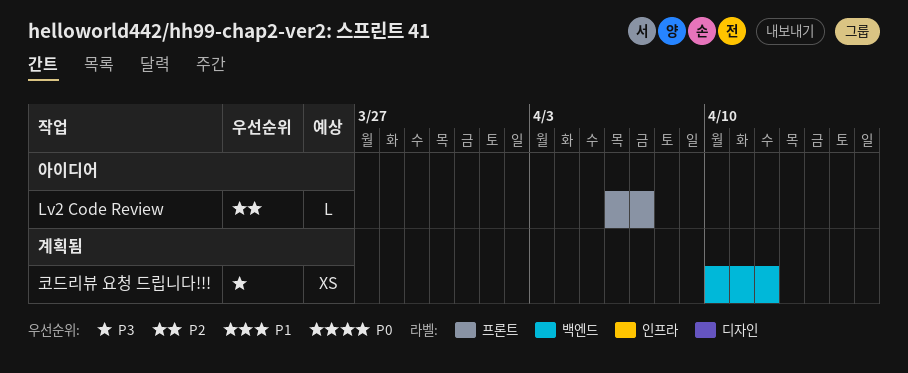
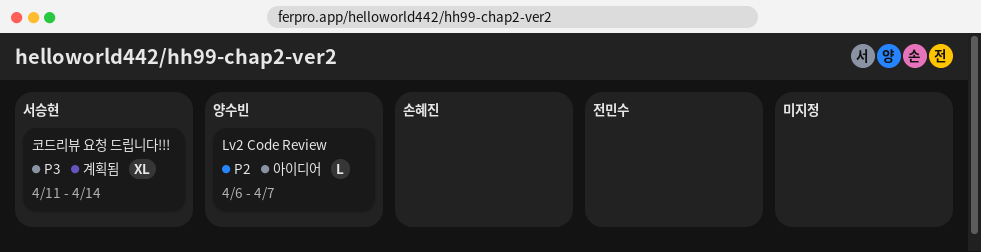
코드리뷰 요청 드립니다!!!, estimate: XS -> XL
코드리뷰 요청 드립니다!!!, start: Apr 10 -> Apr 11
코드리뷰 요청 드립니다!!!, due: Apr 12 -> Apr 14

